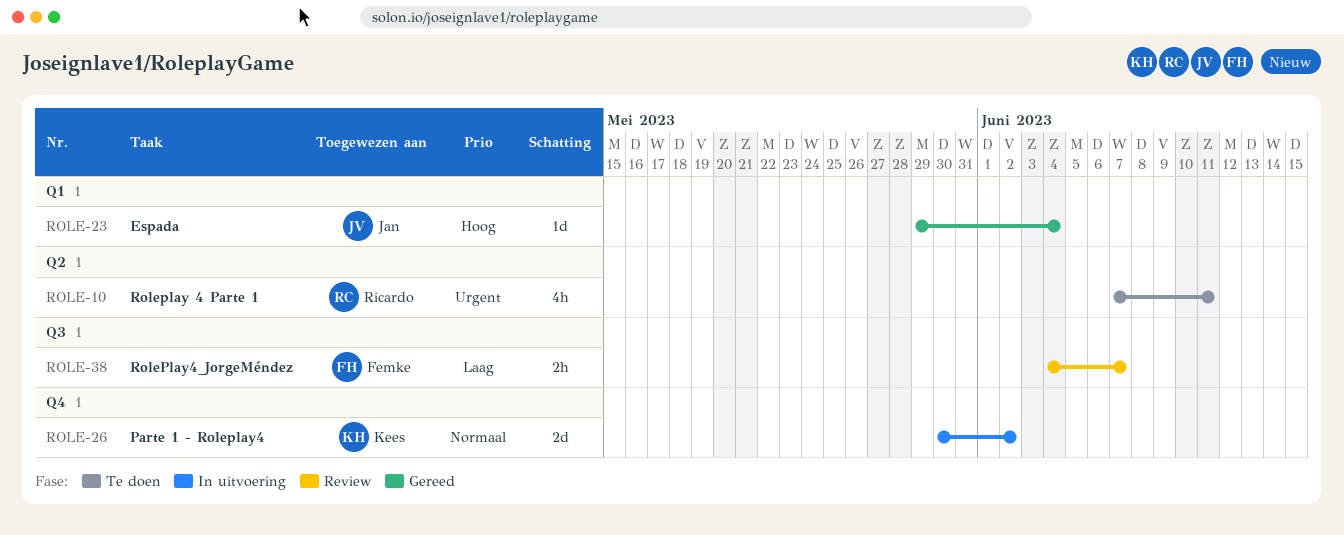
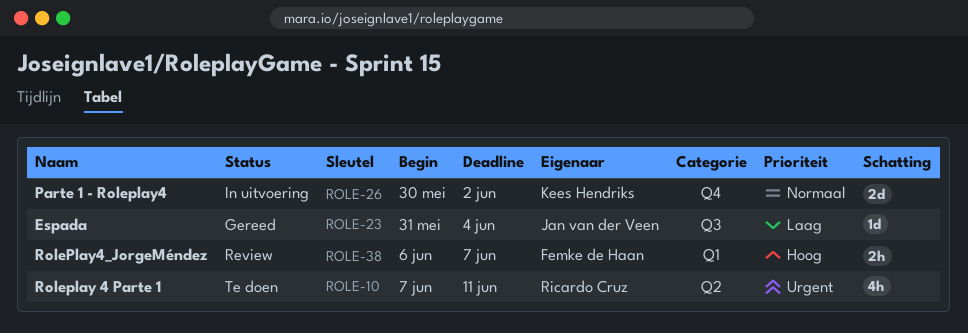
ROLE-23, priority: Hoog -> Laag
ROLE-23, label: Q1 -> Q3
ROLE-23, start: May 29 -> May 31
ROLE-38, priority: Laag -> Hoog
ROLE-38, label: Q3 -> Q1
ROLE-38, start: Jun 4 -> Jun 6

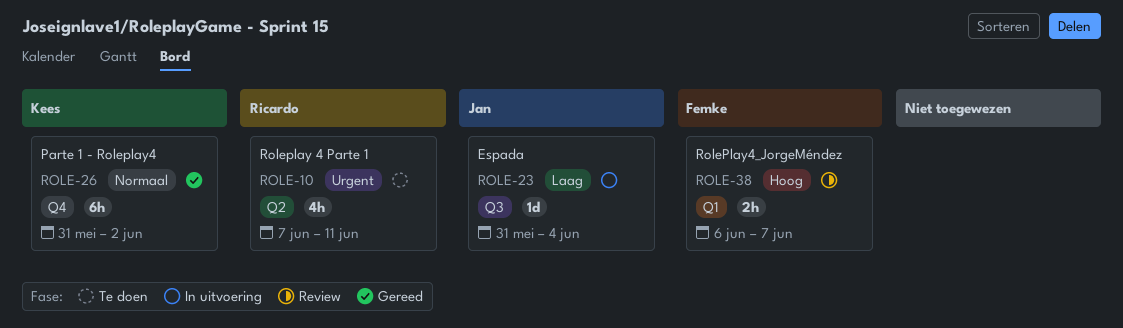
ROLE-23, status: Gereed -> In uitvoering
ROLE-26, status: In uitvoering -> Gereed
ROLE-26, estimate: 2d -> 6h
ROLE-26, start: May 30 -> May 31

